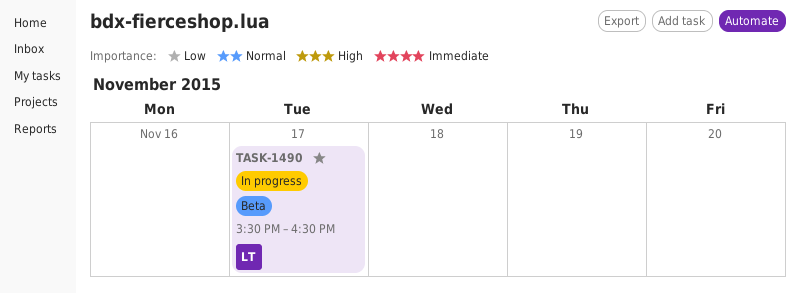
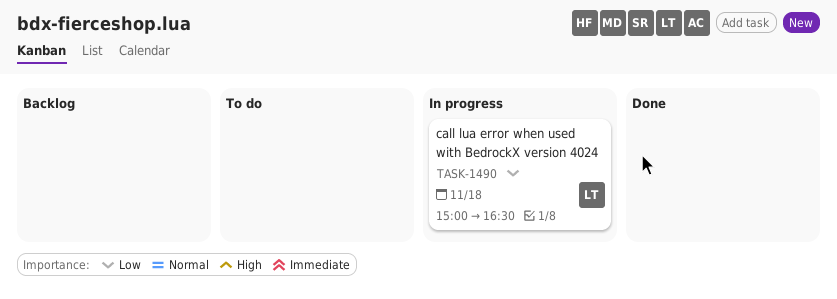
TASK-1490, day: Nov 17 -> Nov 18
TASK-1490, begins: 15:30 -> 15:00

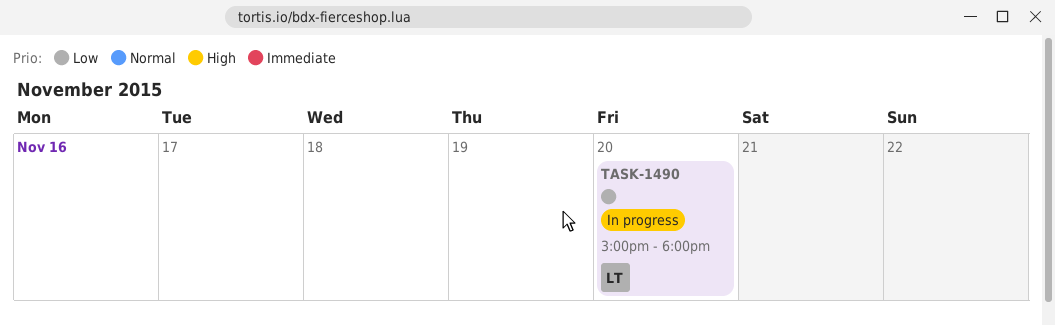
TASK-1490, day: Nov 18 -> Nov 20
TASK-1490, ends: 16:30 -> 18:00

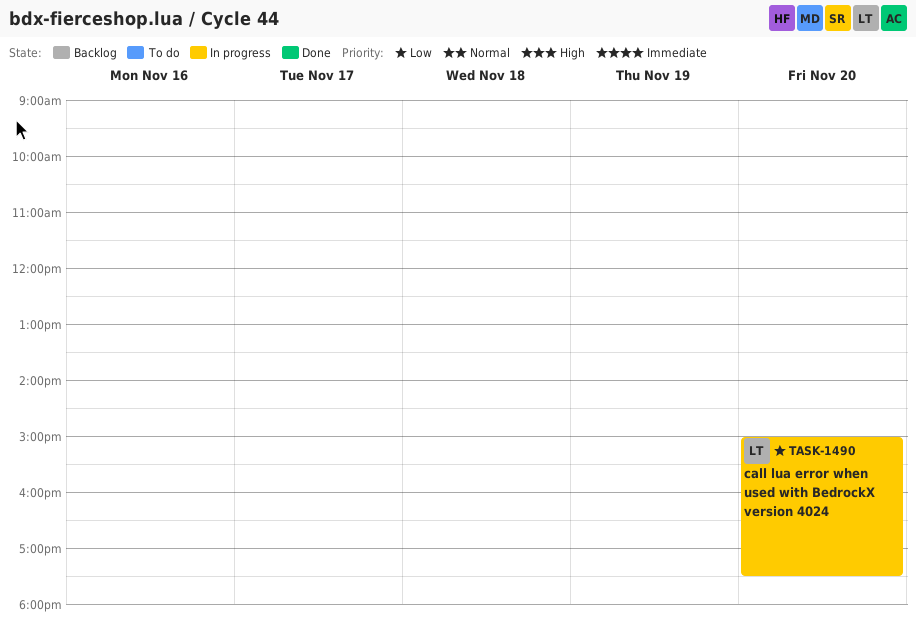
TASK-1490, ends: 18:00 -> 17:30

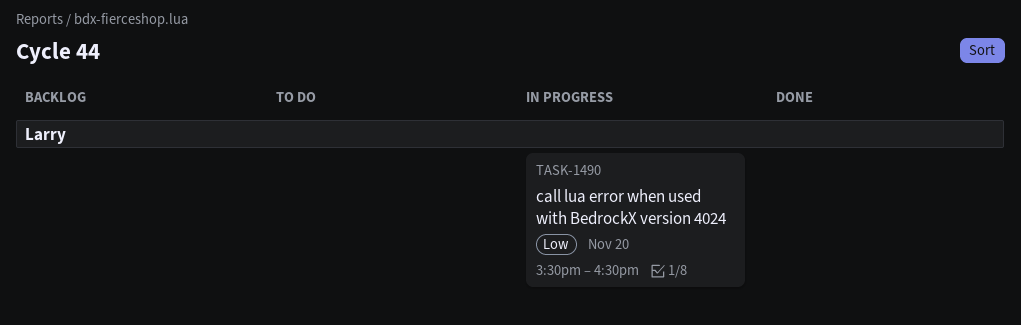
TASK-1490, begins: 15:00 -> 15:30
TASK-1490, ends: 17:30 -> 16:30

